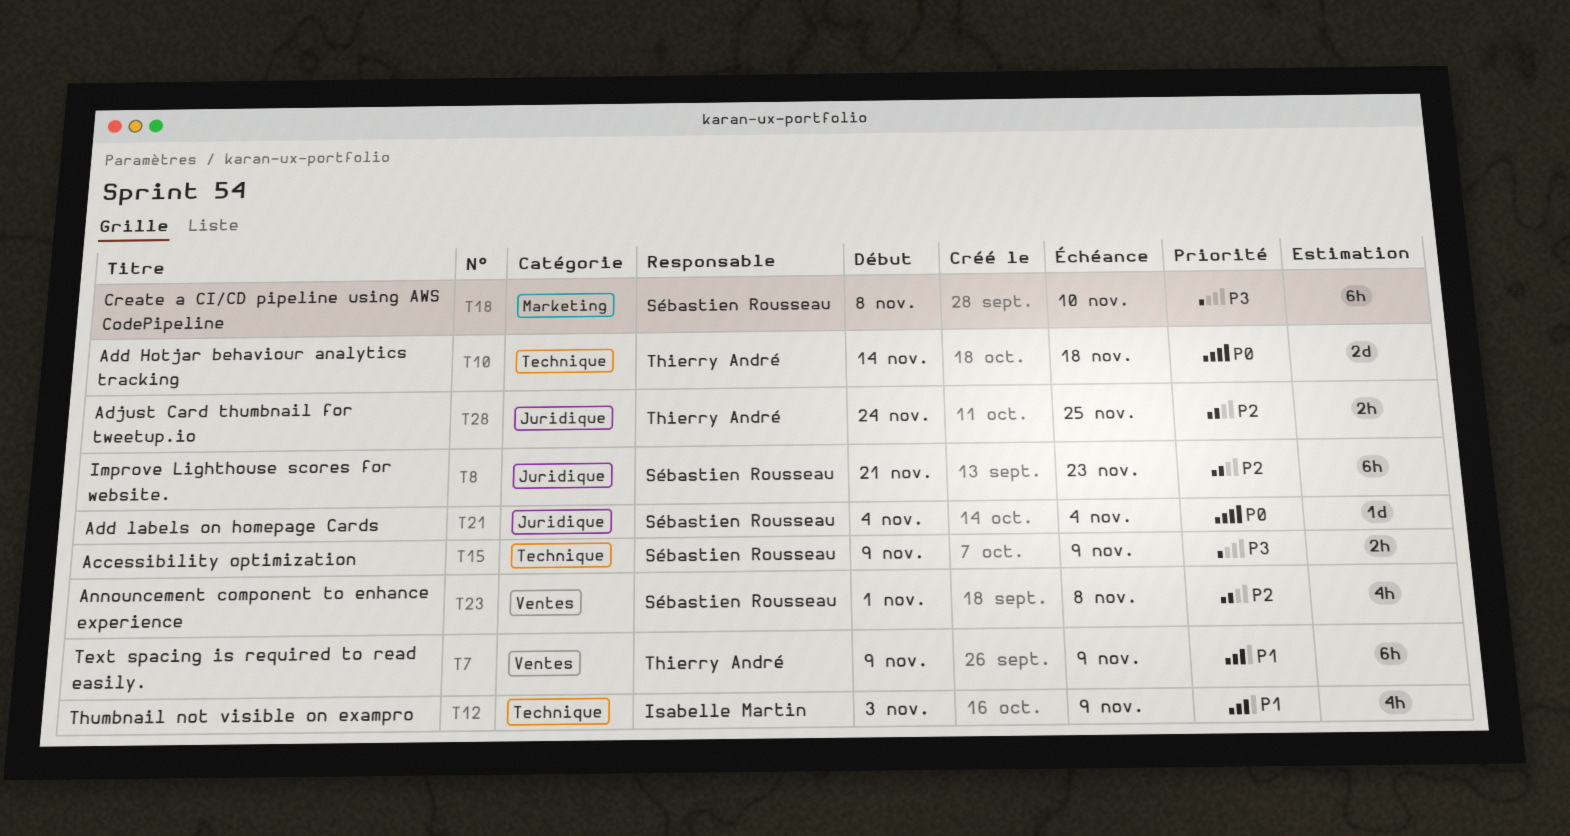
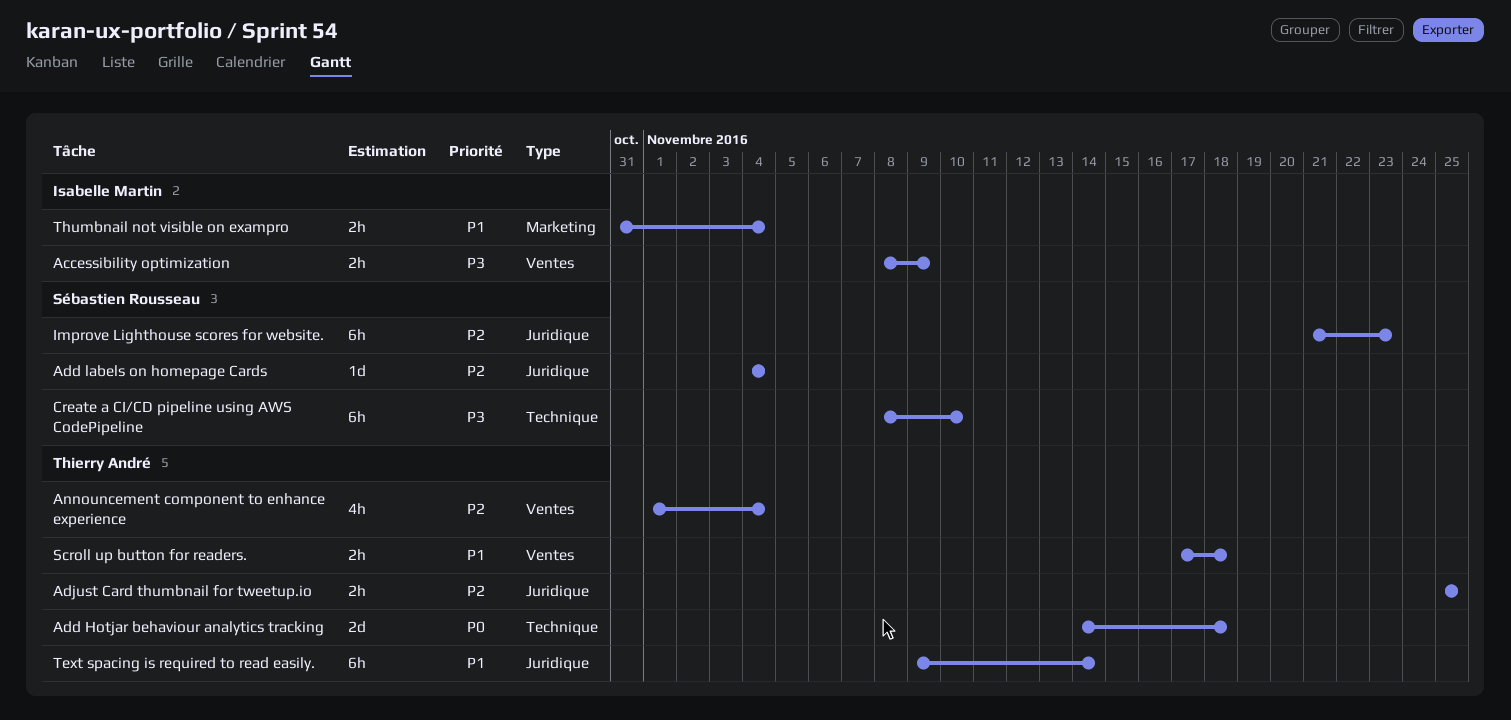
Accessibility optimization, owner: Sébastien Rousseau -> Isabelle Martin
Accessibility optimization, label: Technique -> Ventes
Accessibility optimization, start: Nov 9 -> Nov 8
Add labels on homepage Cards, priority: P0 -> P2
Adjust Card thumbnail for tweetup.io, start: Nov 24 -> Nov 25
Announcement component to enhance experience, owner: Sébastien Rousseau -> Thierry André
Announcement component to enhance experience, due: Nov 8 -> Nov 4
Create a CI/CD pipeline using AWS CodePipeline, label: Marketing -> Technique
Scroll up button for readers.: none -> present
Text spacing is required to read easily., label: Ventes -> Juridique
Text spacing is required to read easily., due: Nov 9 -> Nov 14
Thumbnail not visible on exampro, label: Technique -> Marketing
Thumbnail not visible on exampro, estimate: 4h -> 2h
Thumbnail not visible on exampro, start: Nov 3 -> Oct 31
Thumbnail not visible on exampro, due: Nov 9 -> Nov 4

